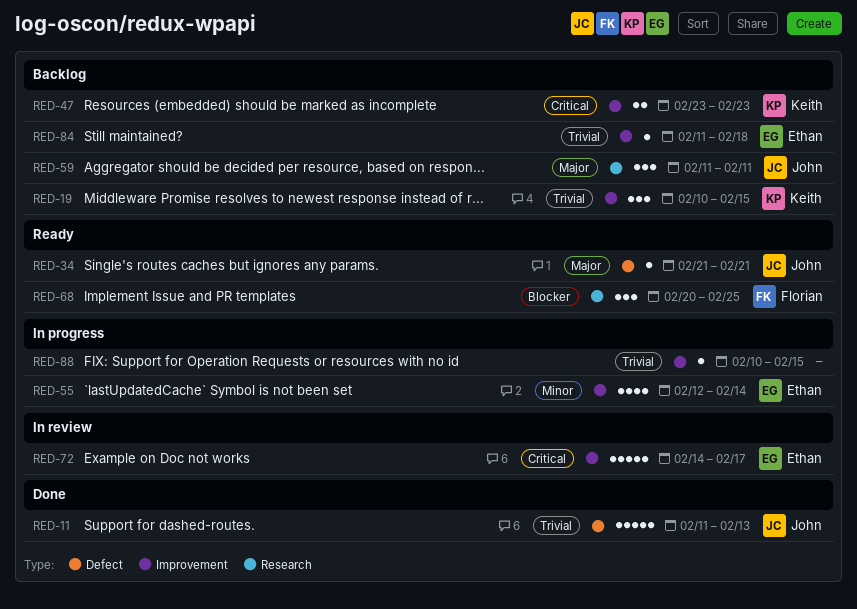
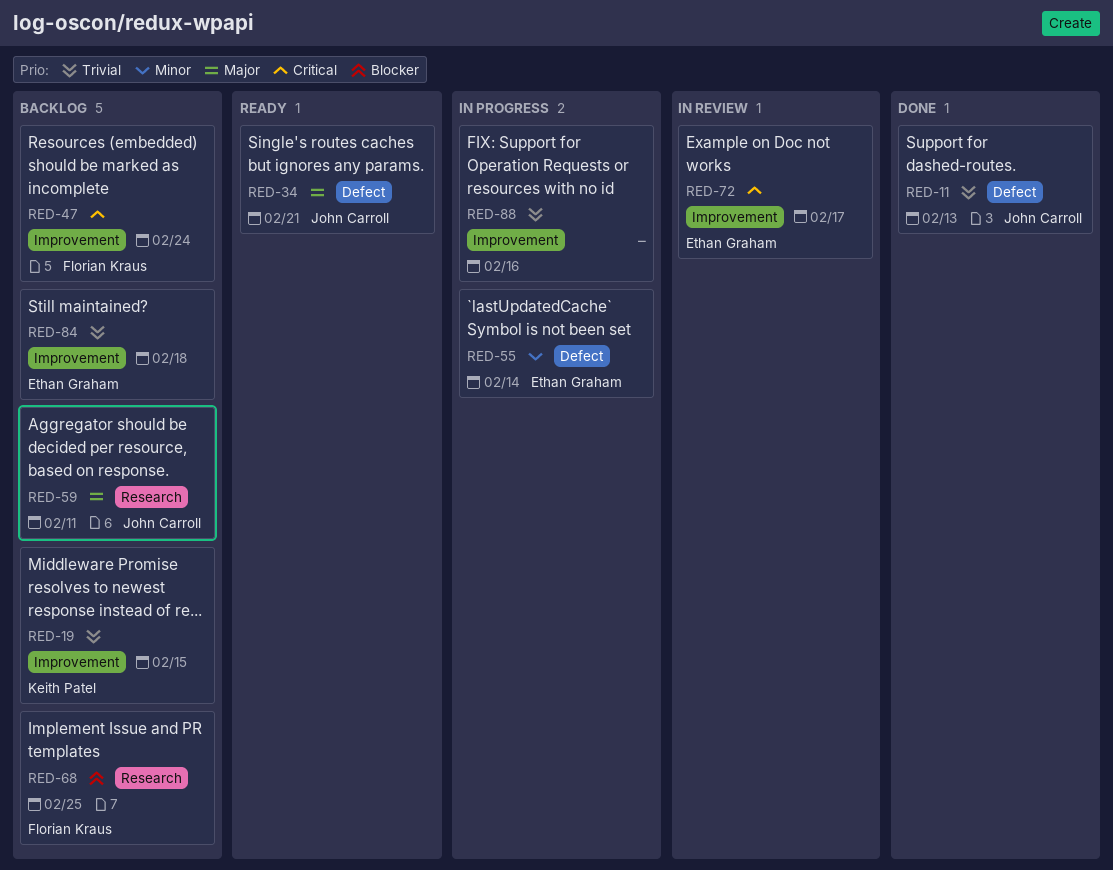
RED-47, owner: Keith Patel -> Florian Kraus
RED-47, due: Feb 23 -> Feb 24
RED-55, label: Improvement -> Defect
RED-68, status: Ready -> Backlog
RED-88, due: Feb 15 -> Feb 16

